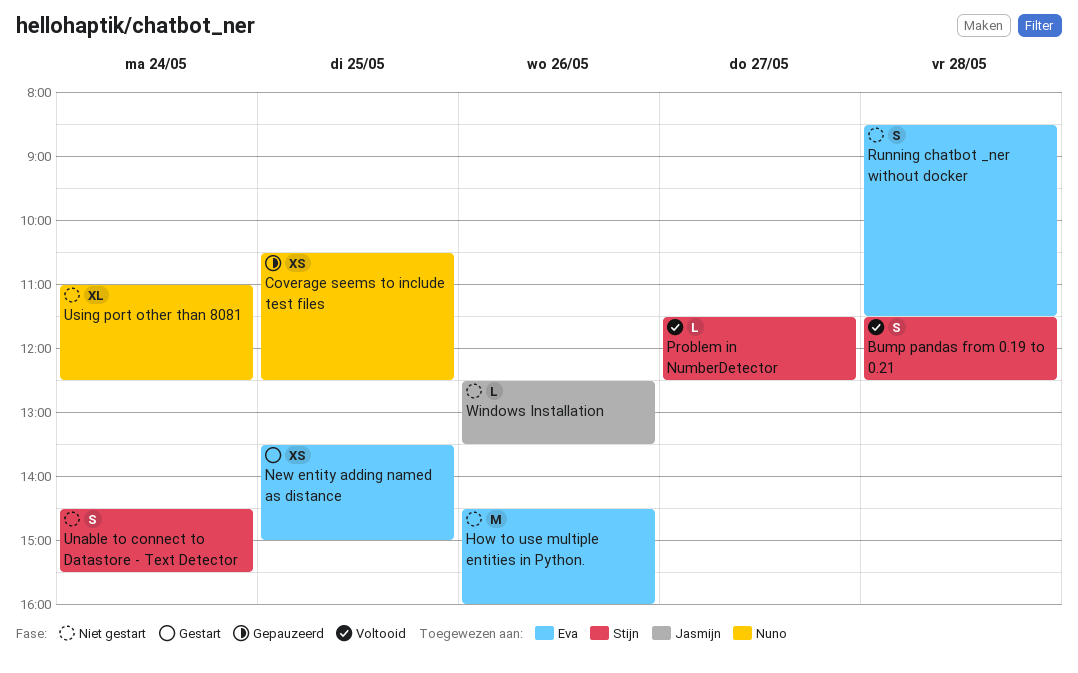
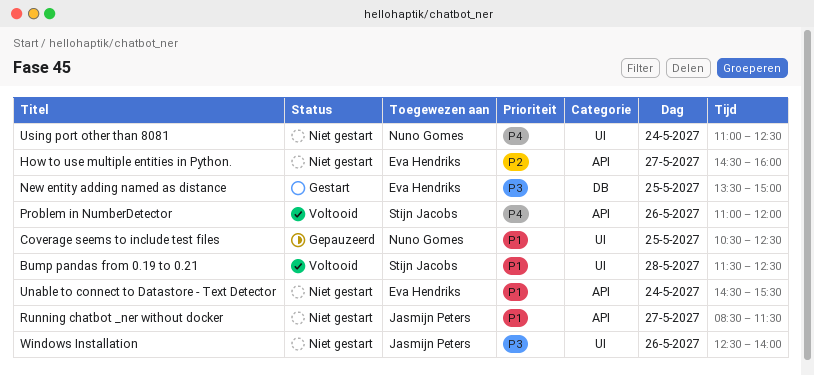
How to use multiple entities in Python., day: May 26 -> May 27
Problem in NumberDetector, day: May 27 -> May 26
Problem in NumberDetector, begins: 11:30 -> 11:00
Problem in NumberDetector, ends: 12:30 -> 12:00
Running chatbot _ner without docker, owner: Eva Hendriks -> Jasmijn Peters
Running chatbot _ner without docker, day: May 28 -> May 27
Unable to connect to Datastore - Text Detector, owner: Stijn Jacobs -> Eva Hendriks
Windows Installation, ends: 13:30 -> 14:00

